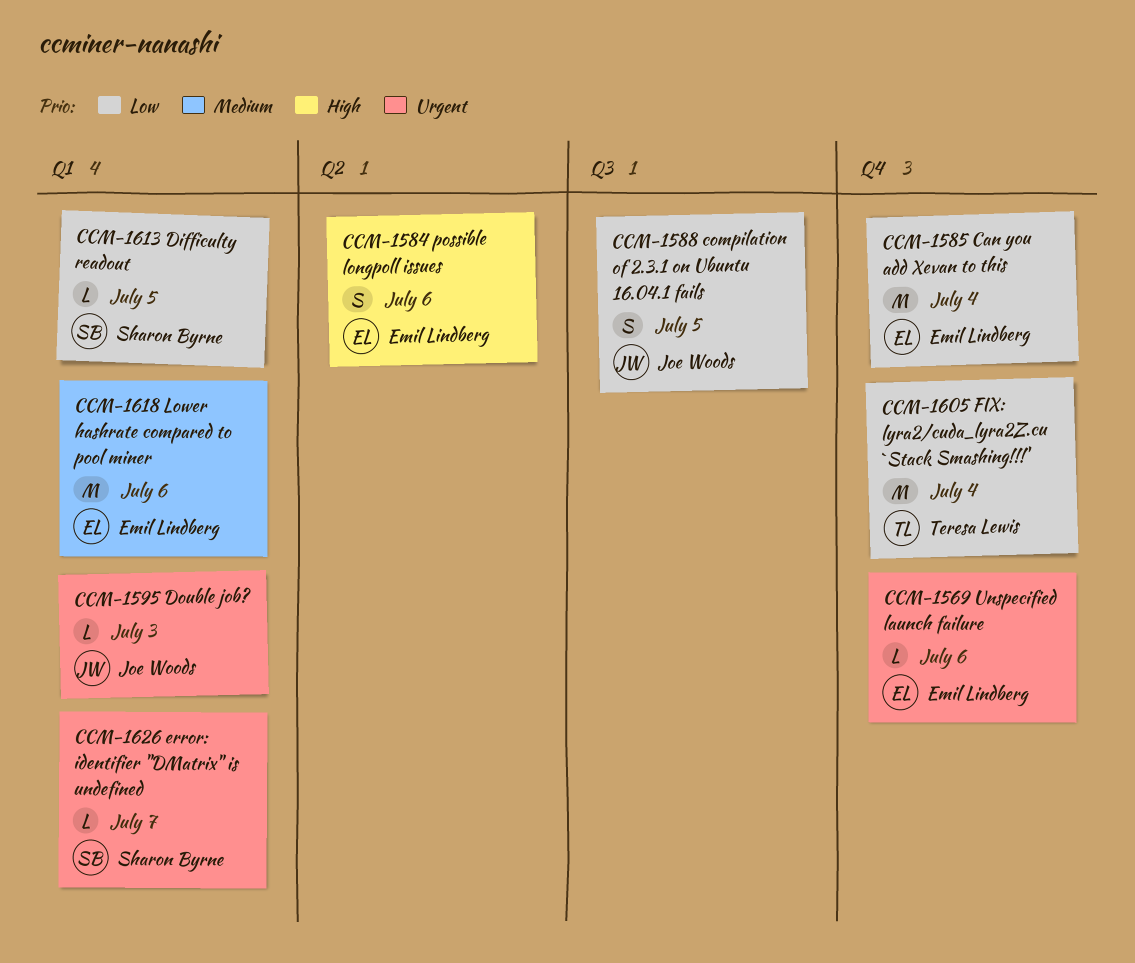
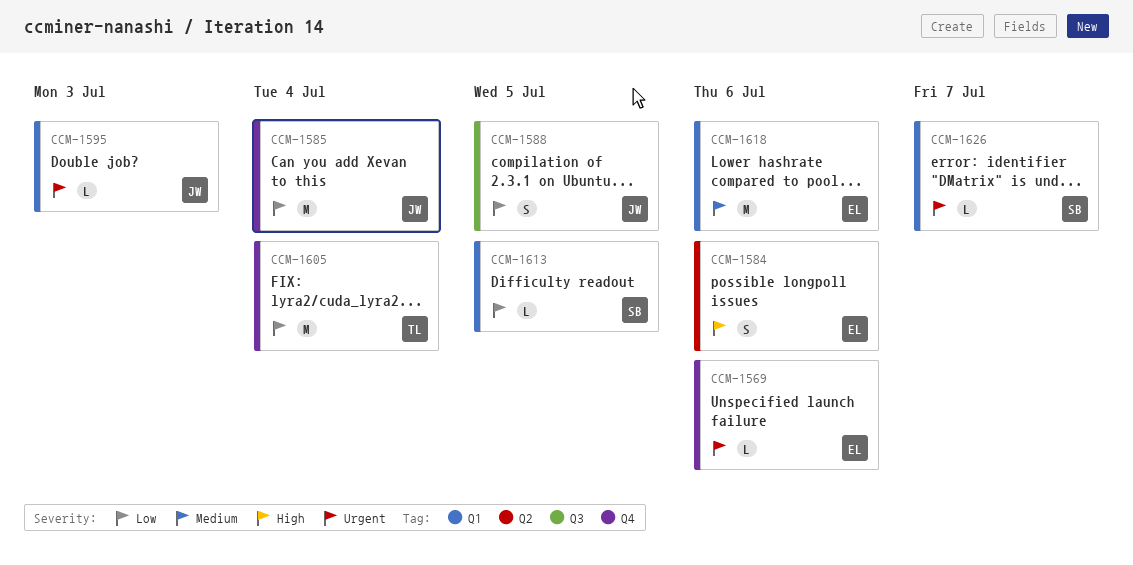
CCM-1585, owner: Emil Lindberg -> Joe Woods

